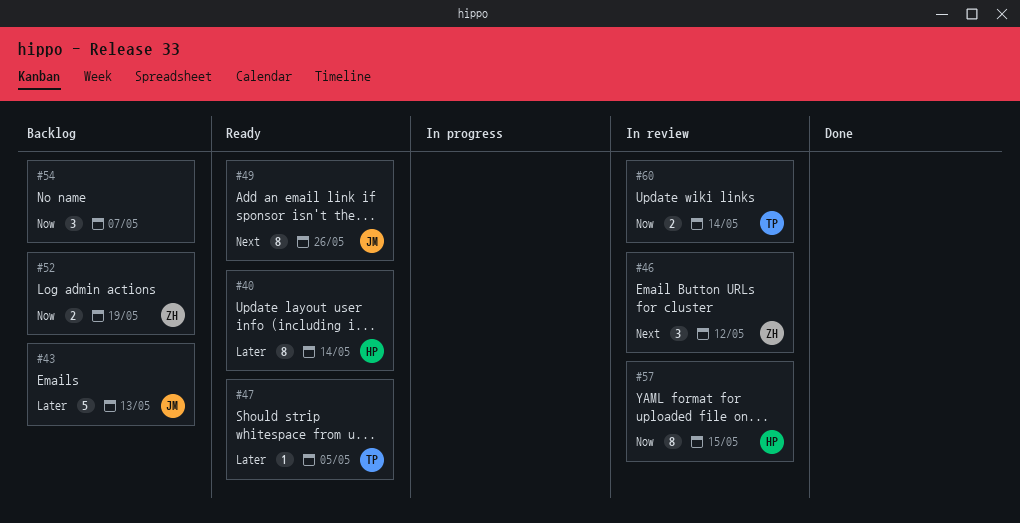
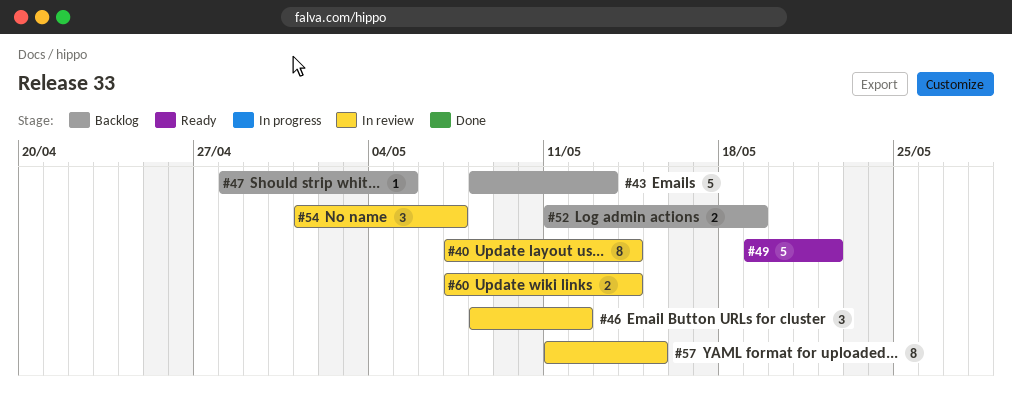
#40, status: Ready -> In review
#47, status: Ready -> Backlog
#49, estimate: 8 -> 5
#49, due: May 26 -> May 22
#54, status: Backlog -> In review

